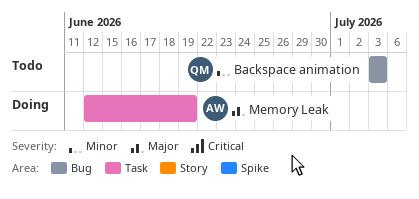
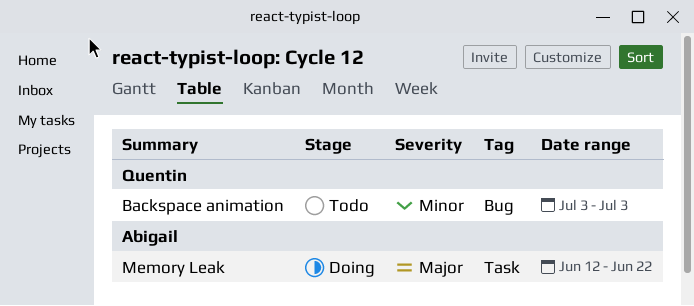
Memory Leak, due: Jun 19 -> Jun 22

